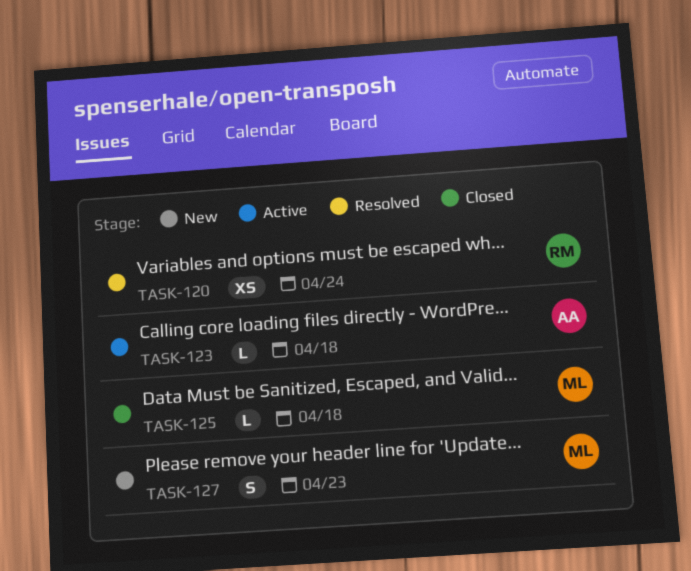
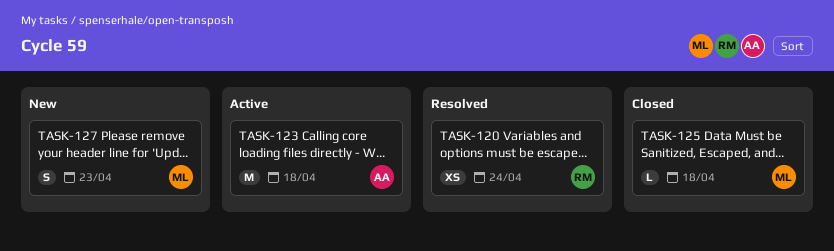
TASK-123, estimate: L -> M

